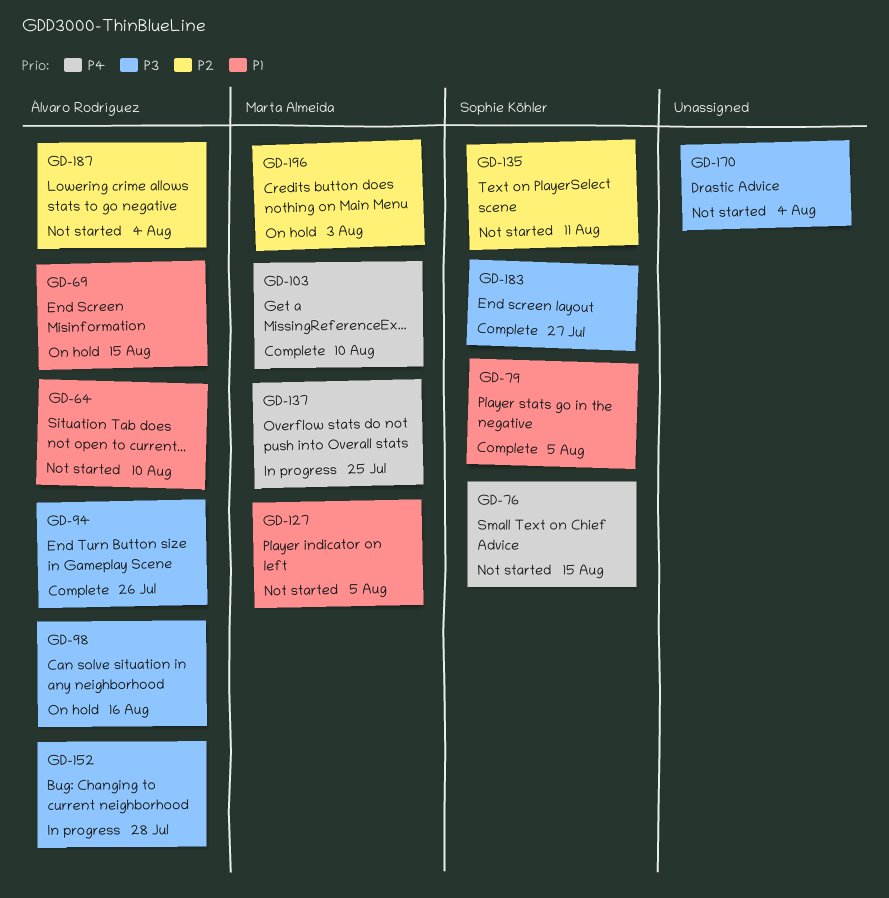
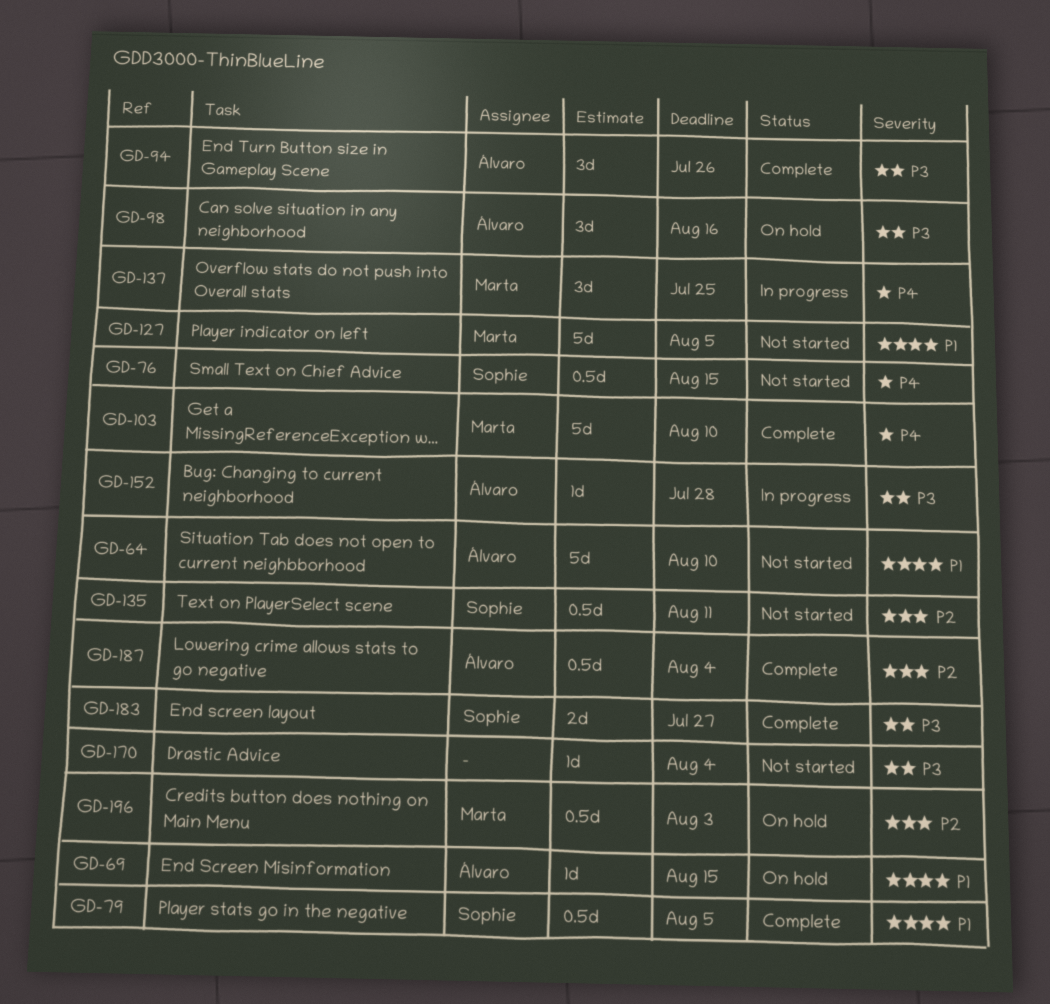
GD-187, status: Not started -> Complete

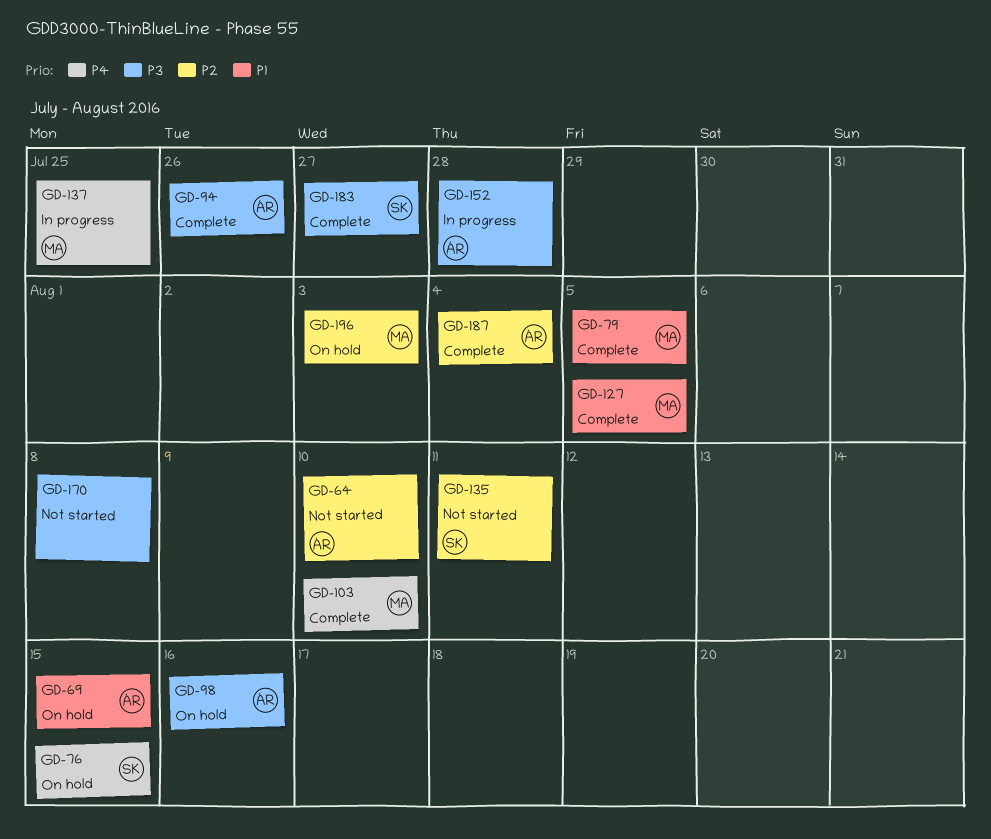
GD-64, priority: P1 -> P2
GD-76, status: Not started -> On hold
GD-79, owner: Sophie -> Marta
GD-127, status: Not started -> Complete
GD-170, due: Aug 4 -> Aug 8

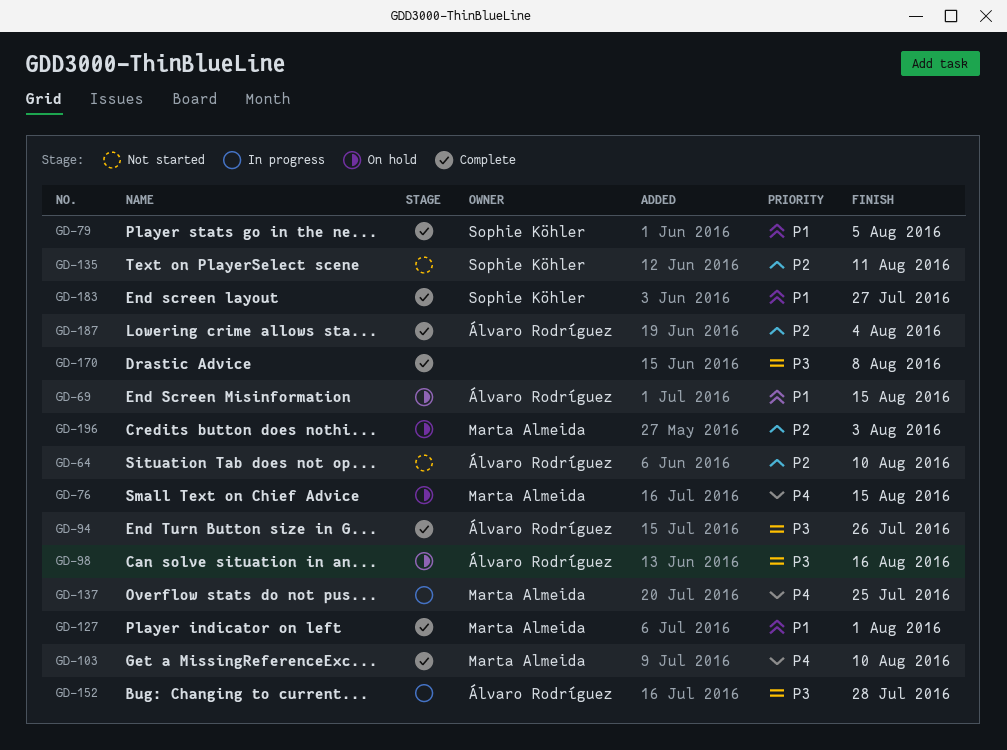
GD-76, owner: Sophie Köhler -> Marta Almeida
GD-79, owner: Marta Almeida -> Sophie Köhler
GD-127, due: Aug 5 -> Aug 1
GD-170, status: Not started -> Complete
GD-183, priority: P3 -> P1

